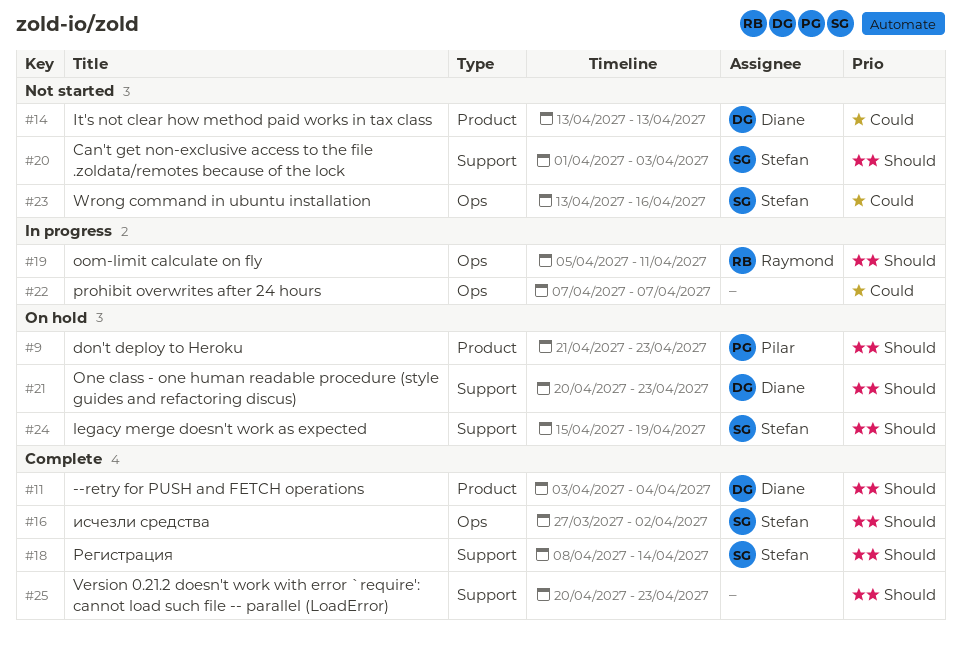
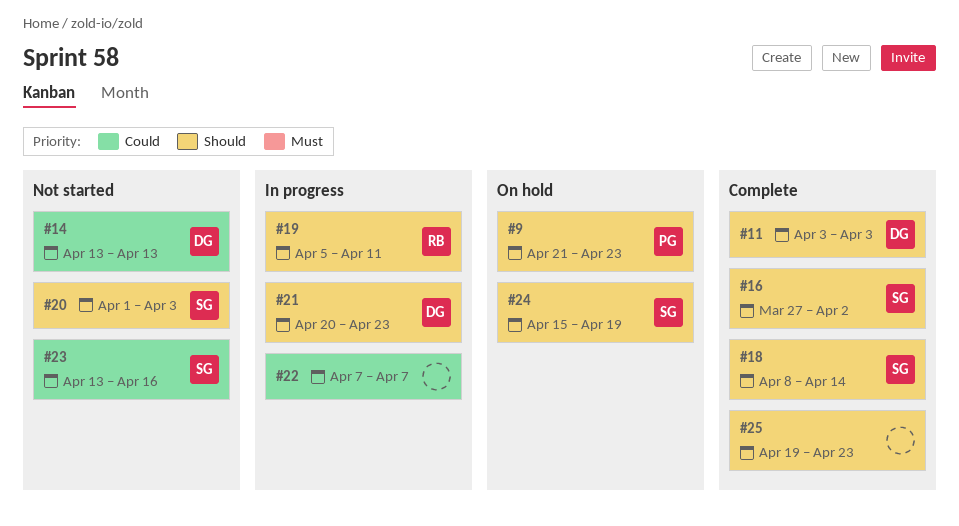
#11, due: Apr 4 -> Apr 3
#21, status: On hold -> In progress
#25, start: Apr 20 -> Apr 19

